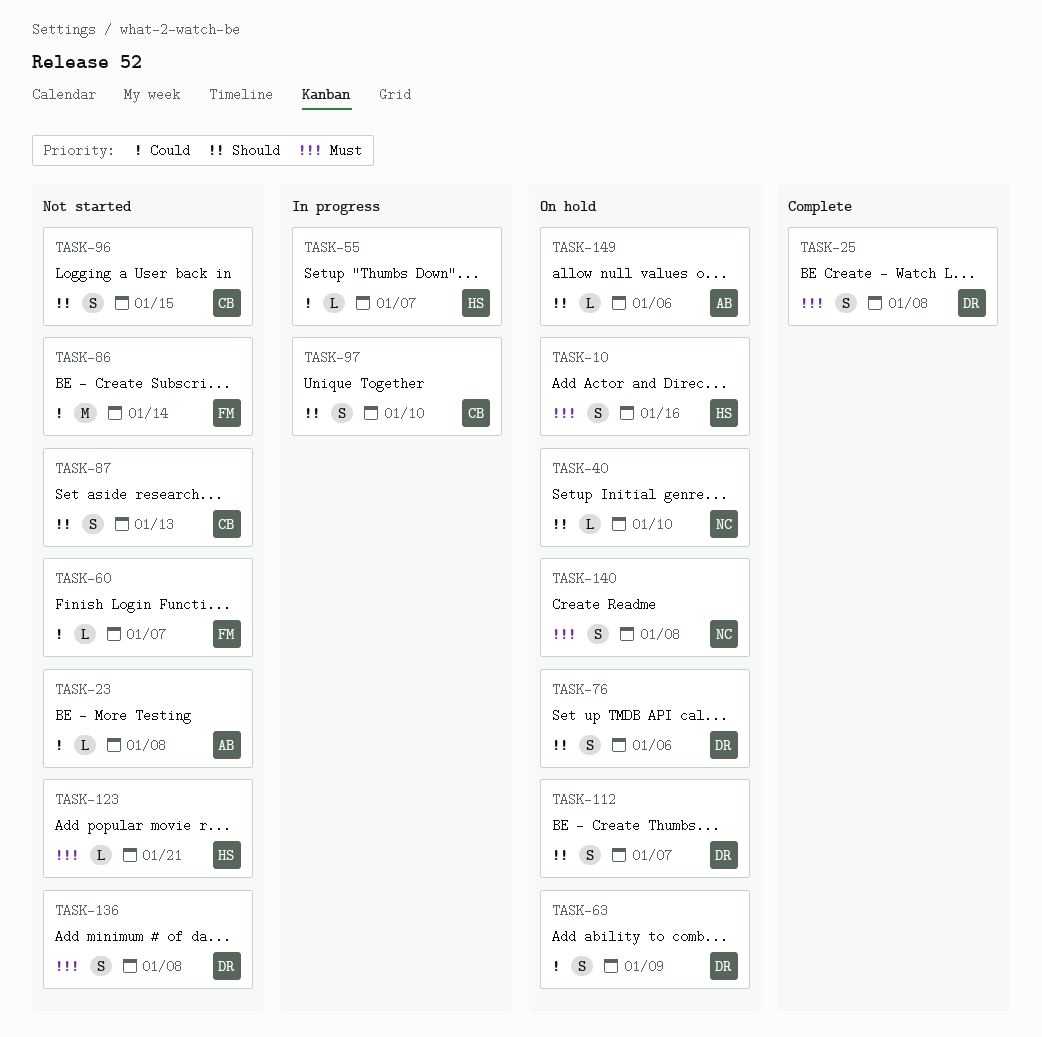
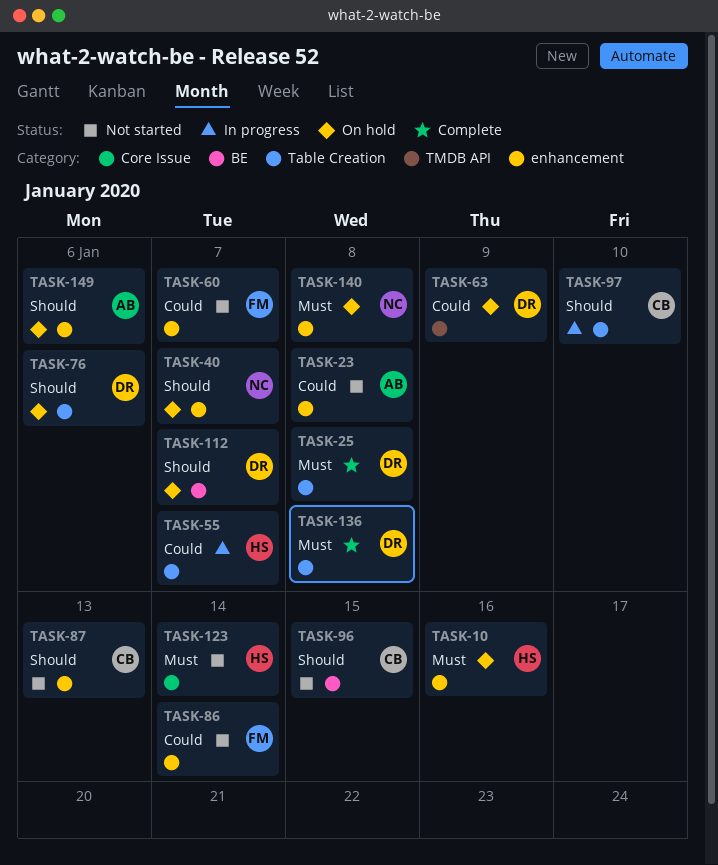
TASK-40, due: Jan 10 -> Jan 7
TASK-123, due: Jan 21 -> Jan 14
TASK-136, status: Not started -> Complete

